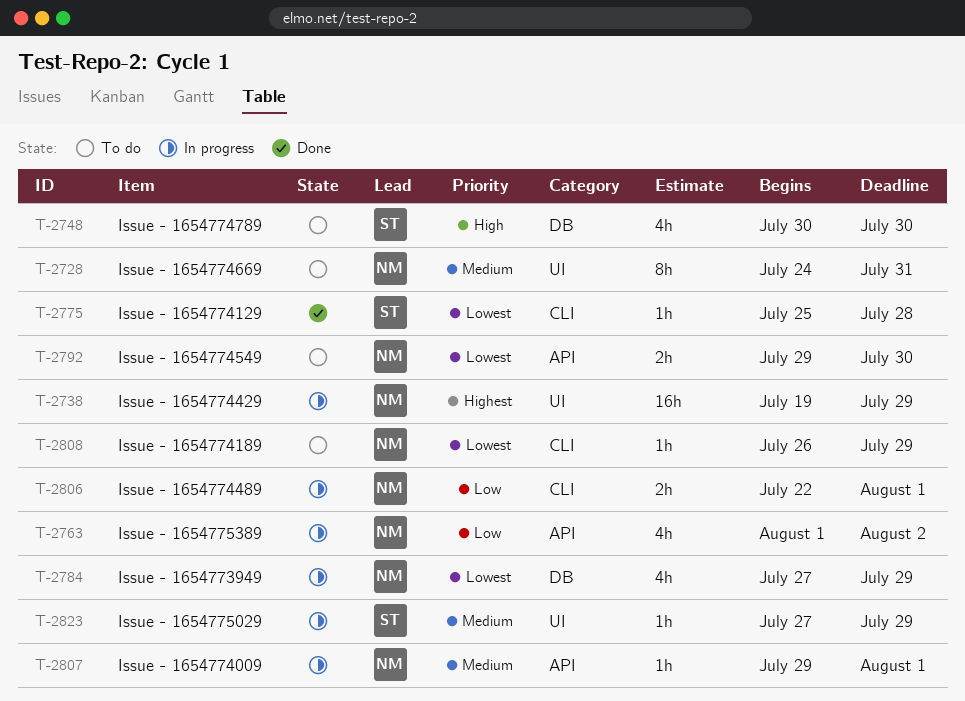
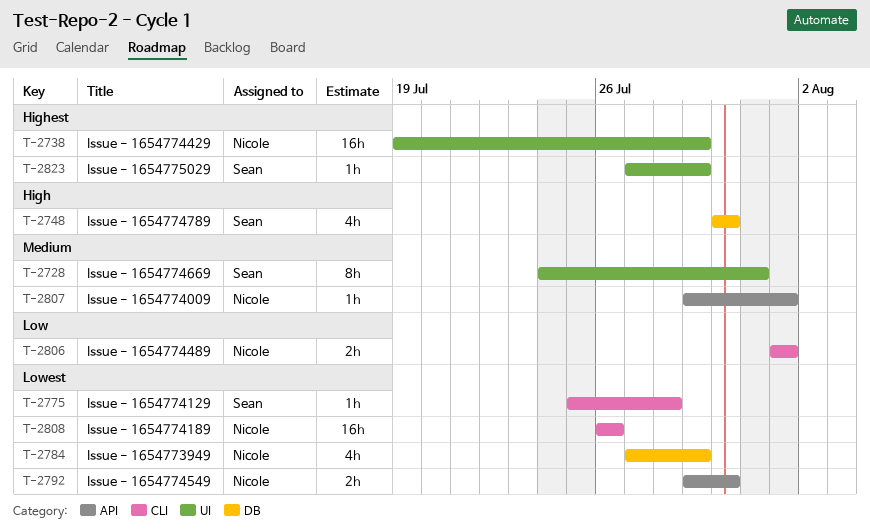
T-2728, owner: Nicole -> Sean
T-2763: present -> none
T-2806, start: Jul 22 -> Aug 1
T-2808, estimate: 1h -> 16h
T-2808, due: Jul 29 -> Jul 26
T-2823, priority: Medium -> Highest

